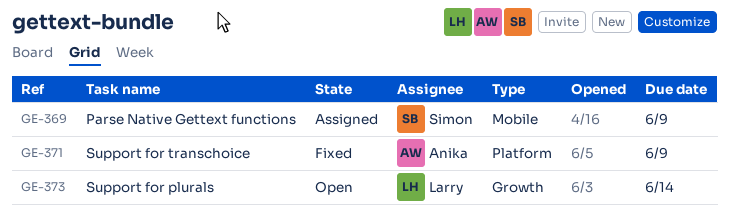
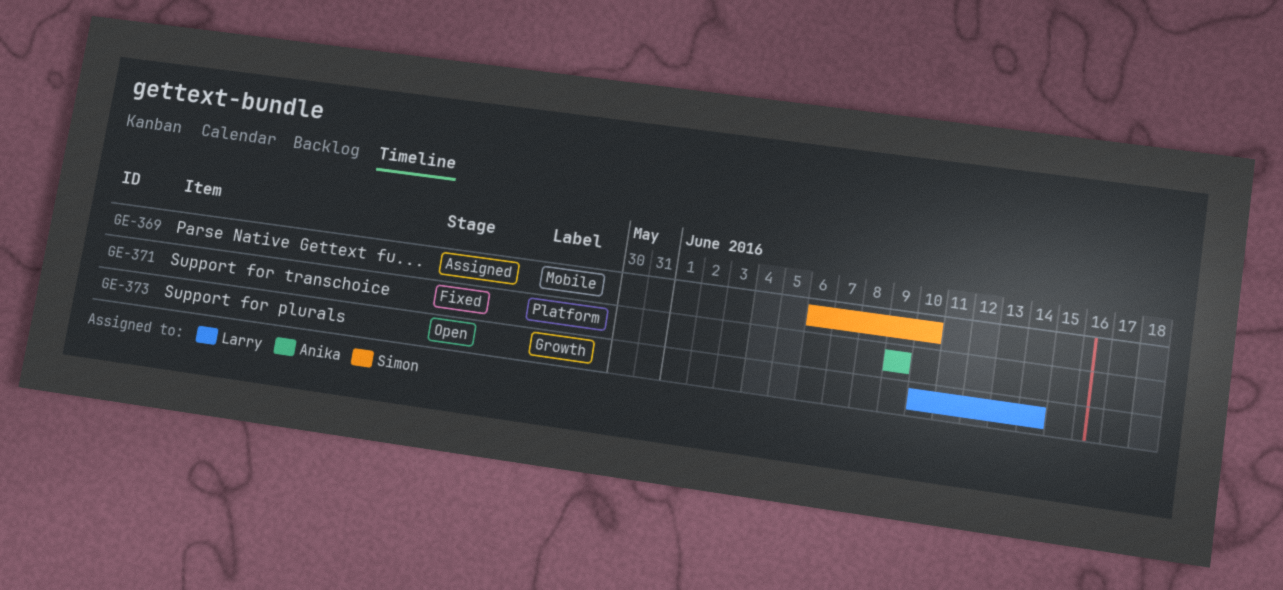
GE-369, due: Jun 9 -> Jun 10

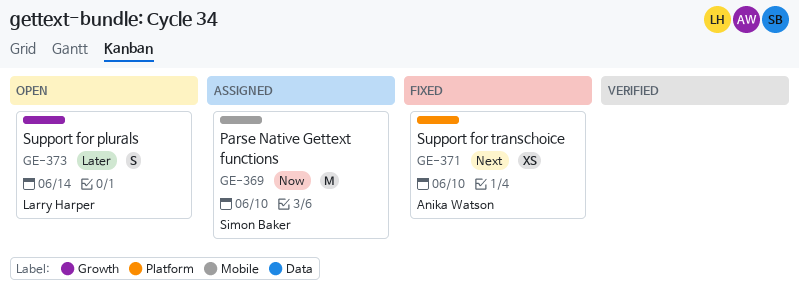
GE-371, due: Jun 9 -> Jun 10

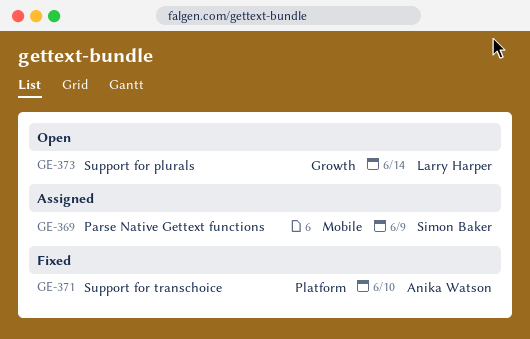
GE-369, due: Jun 10 -> Jun 9

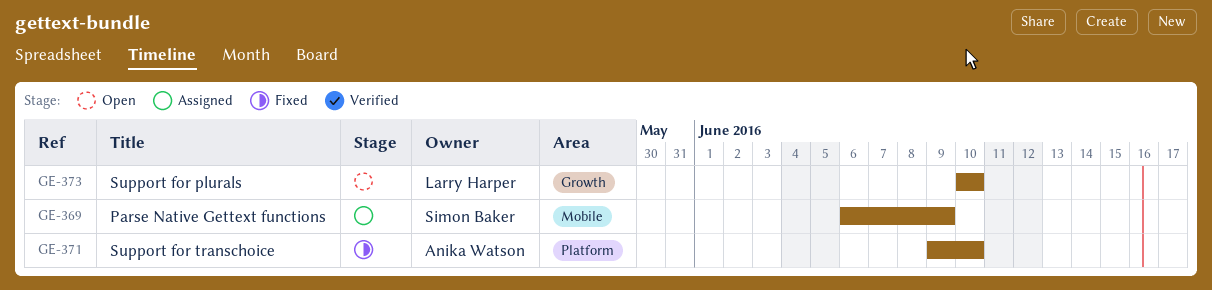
GE-373, due: Jun 14 -> Jun 10

